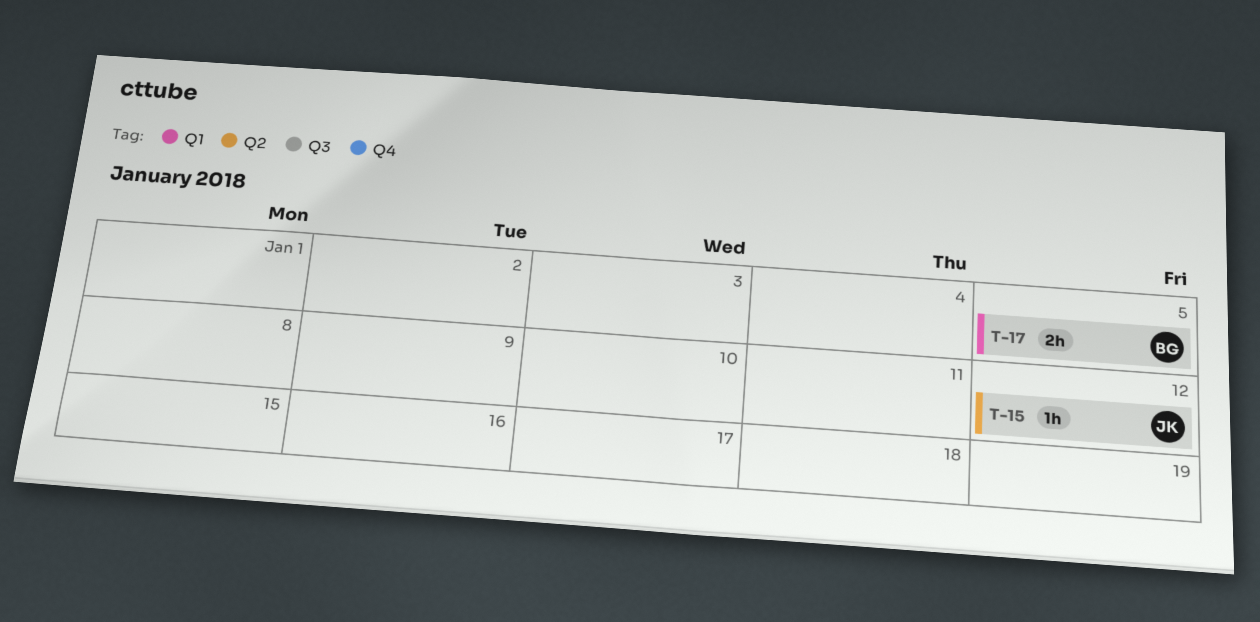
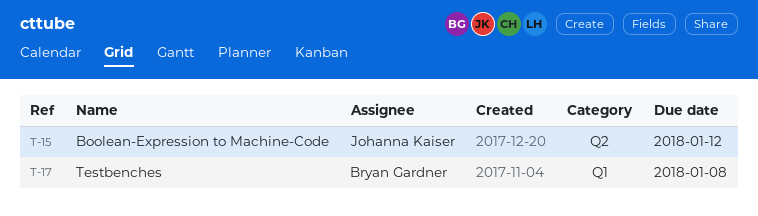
T-17, due: Jan 5 -> Jan 8

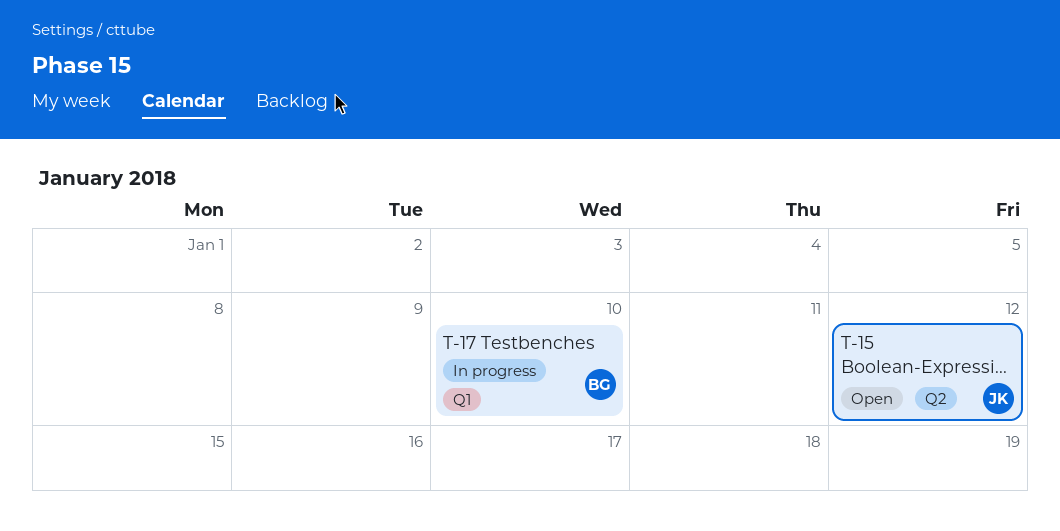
T-17, due: Jan 8 -> Jan 10

